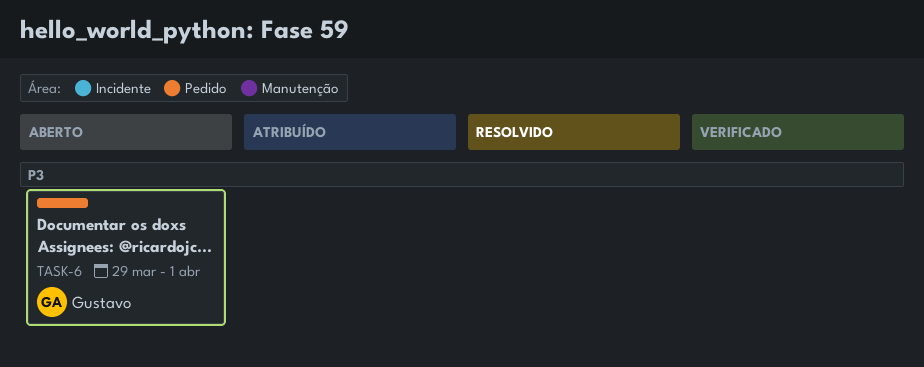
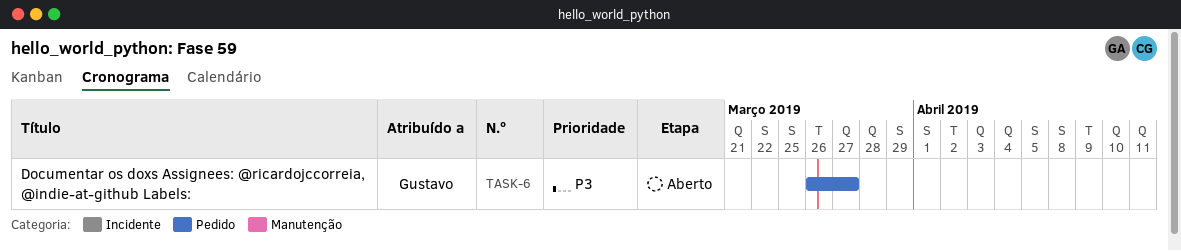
TASK-6, start: Mar 29 -> Mar 26
TASK-6, due: Apr 1 -> Mar 27

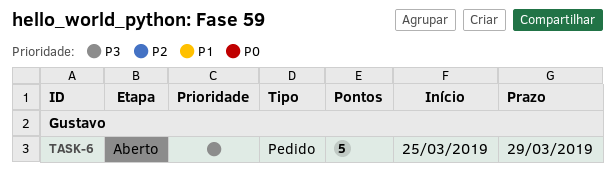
TASK-6, start: Mar 26 -> Mar 25
TASK-6, due: Mar 27 -> Mar 29

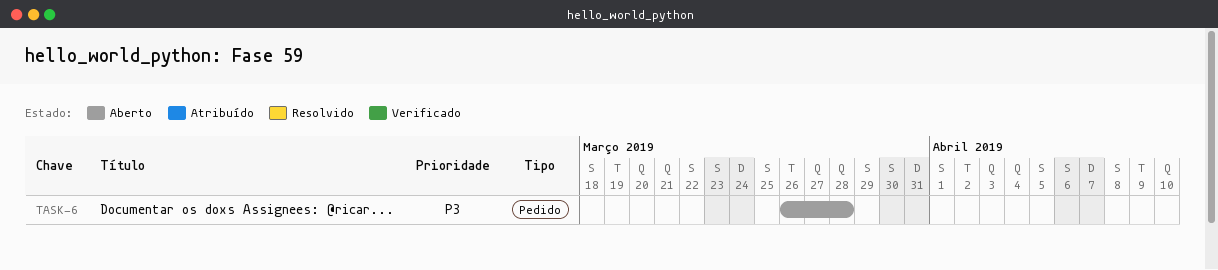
TASK-6, start: Mar 25 -> Mar 26
TASK-6, due: Mar 29 -> Mar 28

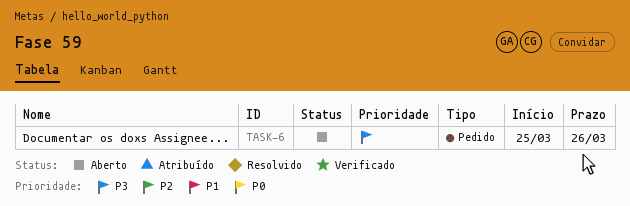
TASK-6, start: Mar 26 -> Mar 25
TASK-6, due: Mar 28 -> Mar 26

